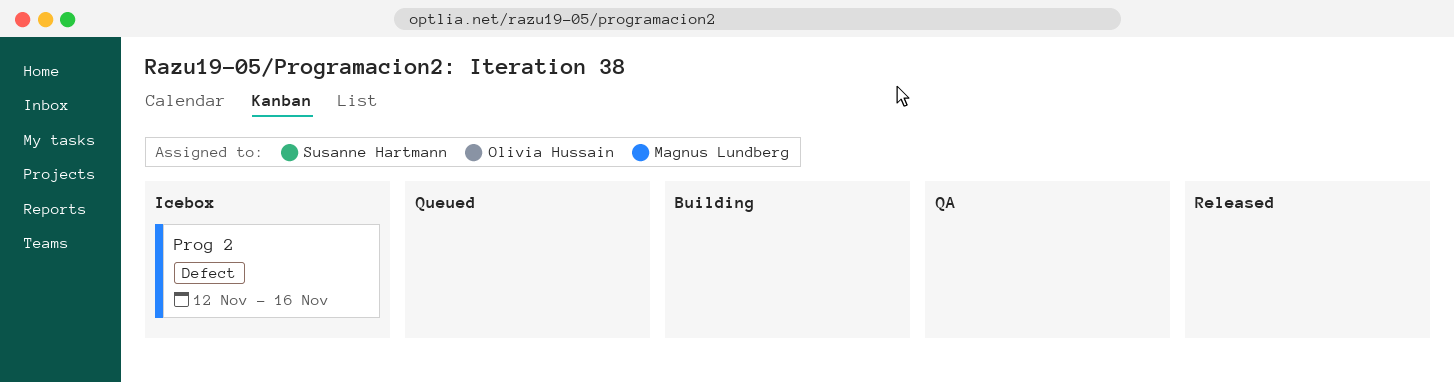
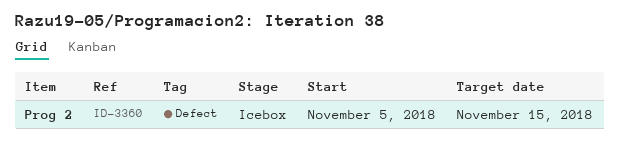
Prog 2, start: Nov 12 -> Nov 5
Prog 2, due: Nov 16 -> Nov 15

